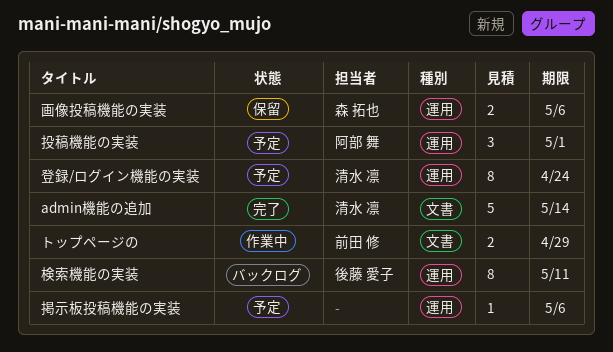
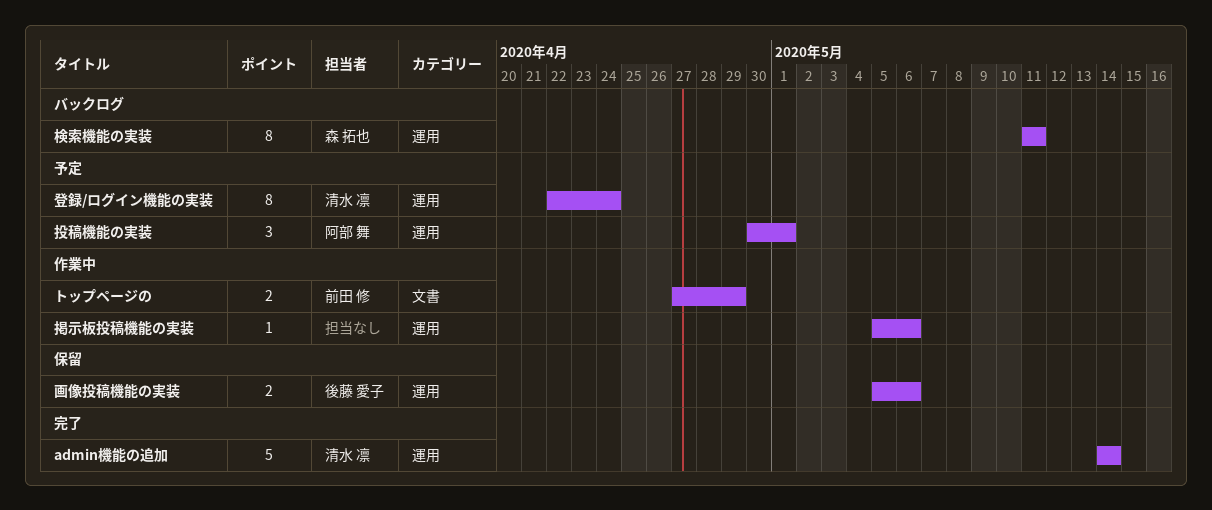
admin機能の追加, label: 文書 -> 運用
掲示板投稿機能の実装, status: 予定 -> 作業中
検索機能の実装, owner: 後藤 愛子 -> 森 拓也
画像投稿機能の実装, owner: 森 拓也 -> 後藤 愛子

